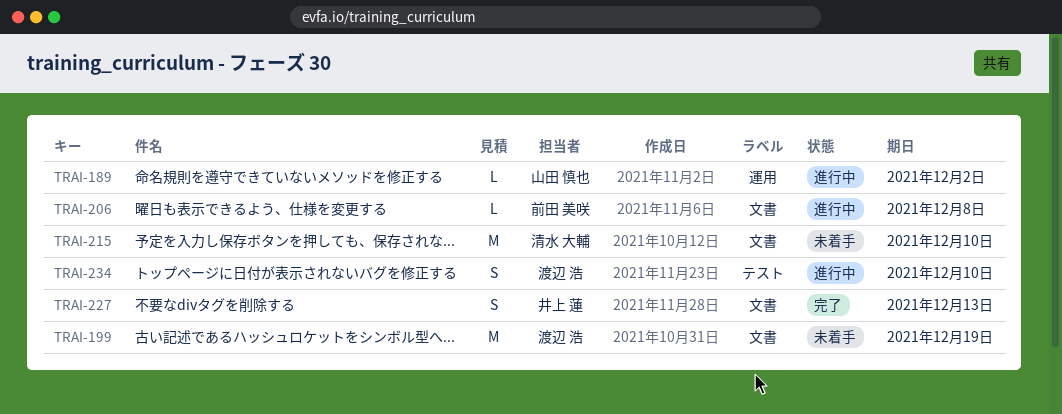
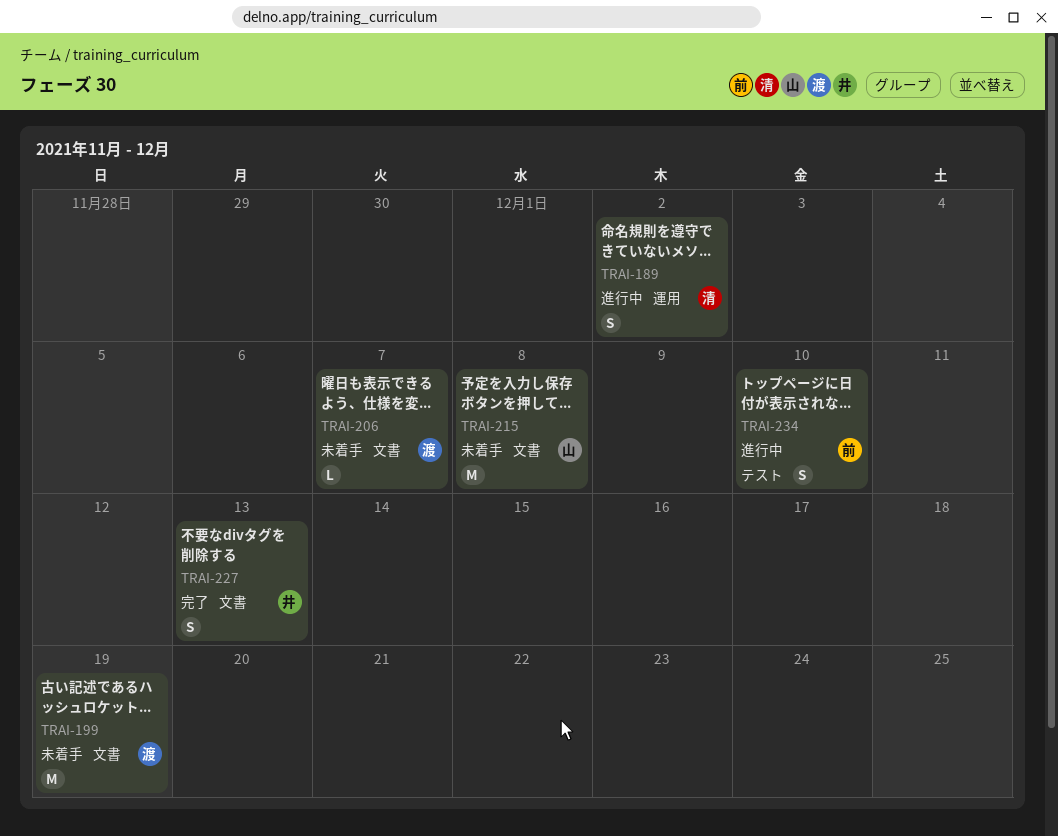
TRAI-189, owner: 山田 慎也 -> 清水 大輔
TRAI-189, estimate: L -> S
TRAI-206, status: 進行中 -> 未着手
TRAI-206, owner: 前田 美咲 -> 渡辺 浩
TRAI-206, due: Dec 8 -> Dec 7
TRAI-215, owner: 清水 大輔 -> 山田 慎也
TRAI-215, due: Dec 10 -> Dec 8
TRAI-234, owner: 渡辺 浩 -> 前田 美咲

